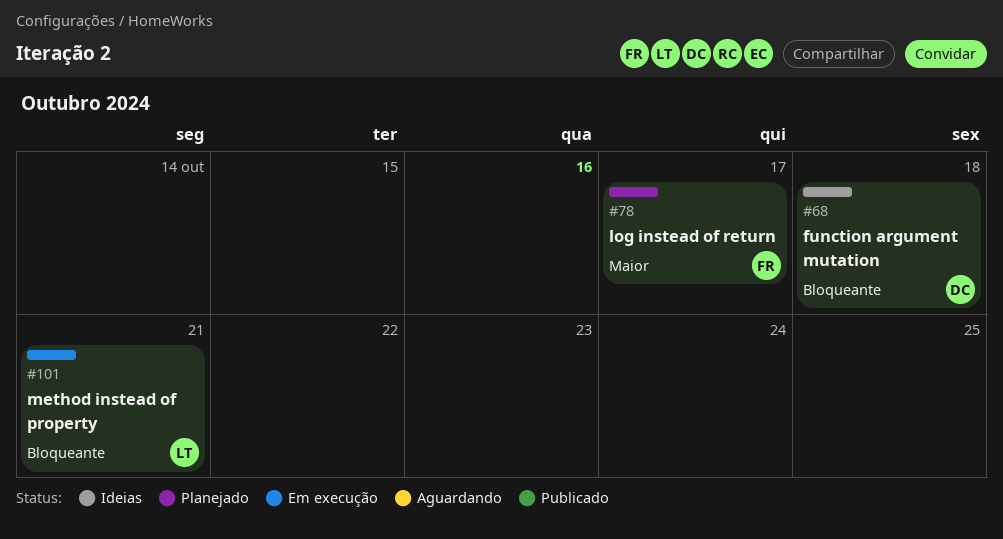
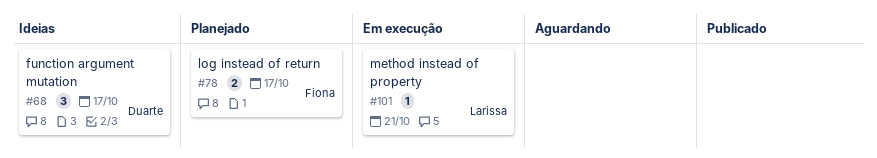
#68, due: Oct 18 -> Oct 17

